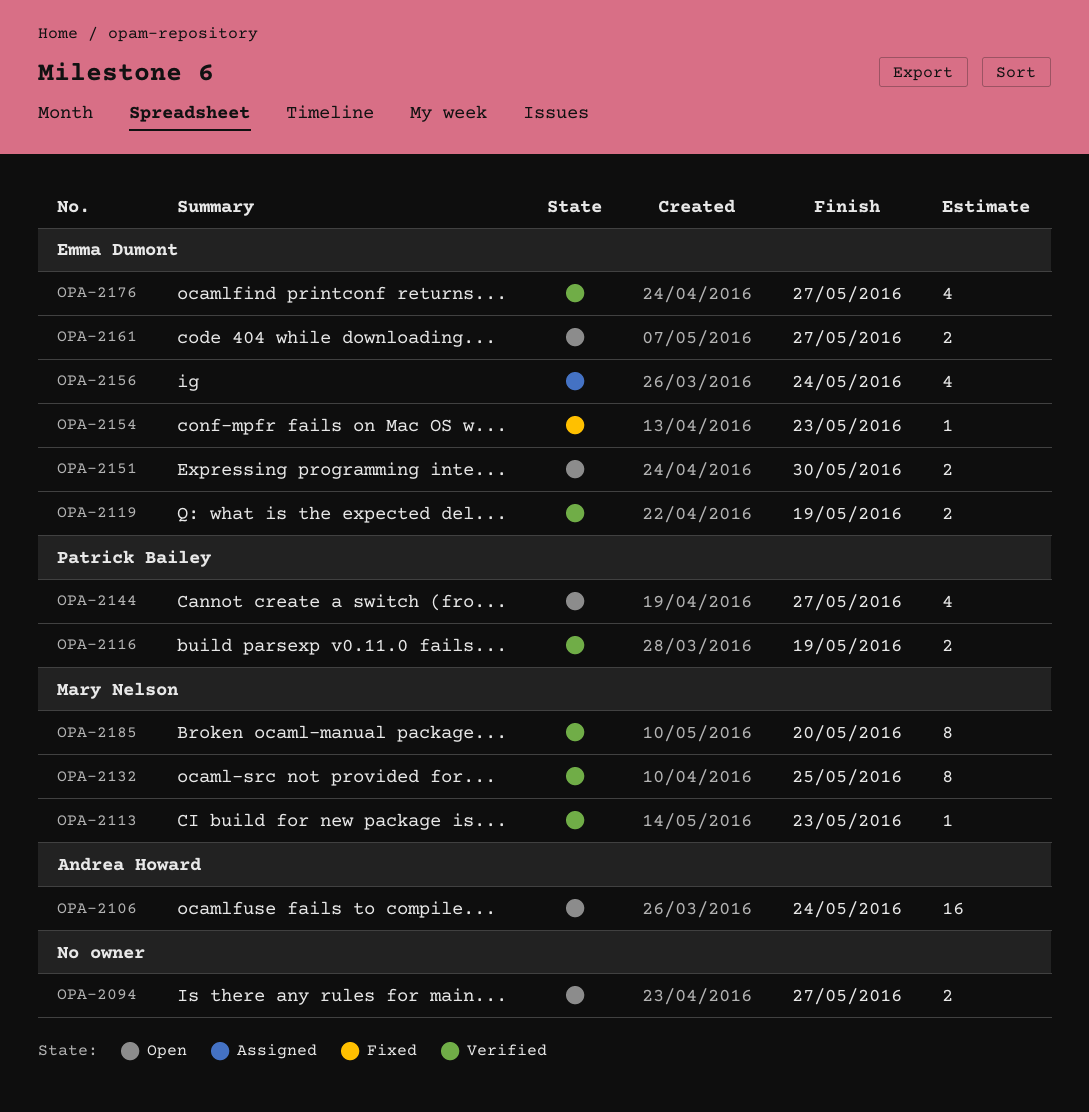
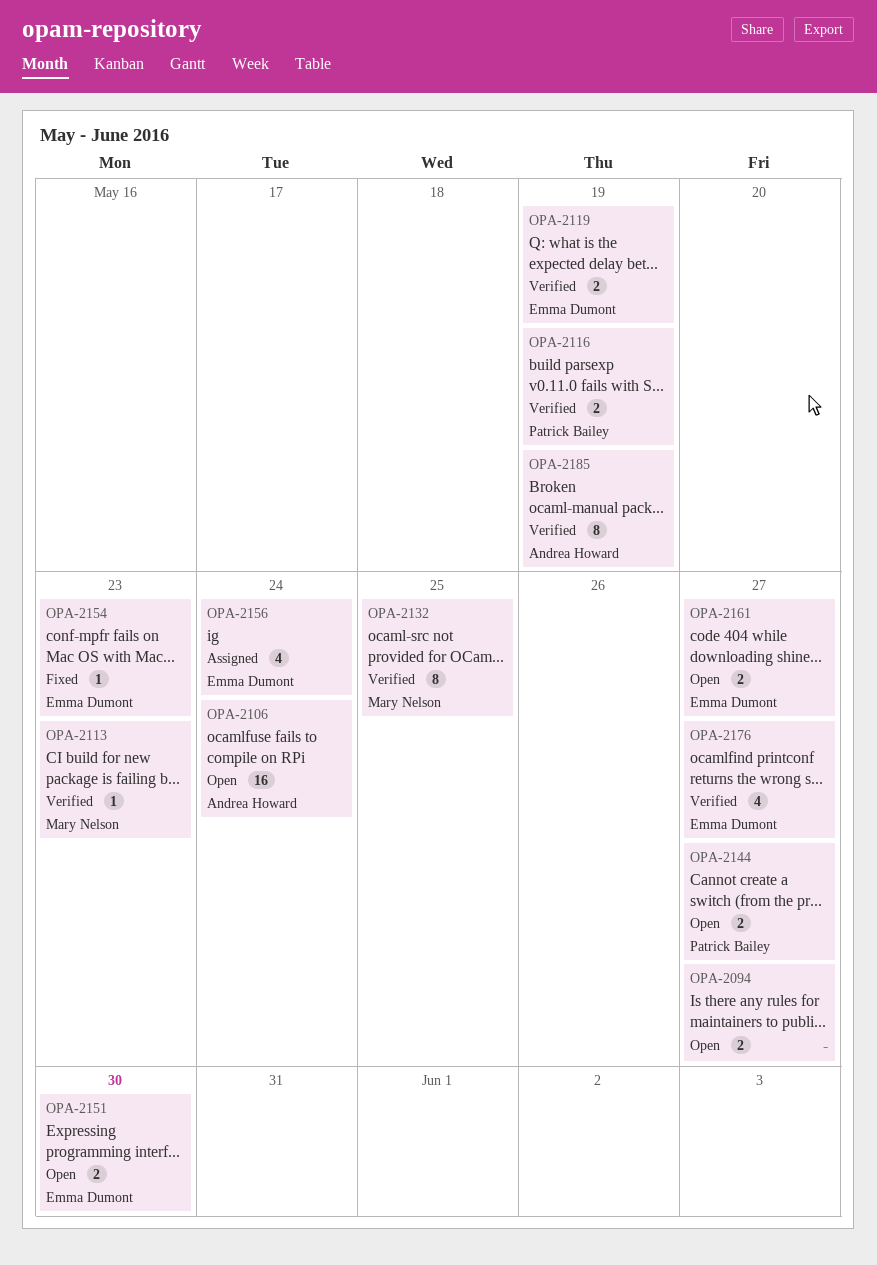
OPA-2144, estimate: 4 -> 2
OPA-2185, owner: Mary Nelson -> Andrea Howard
OPA-2185, due: May 20 -> May 19

